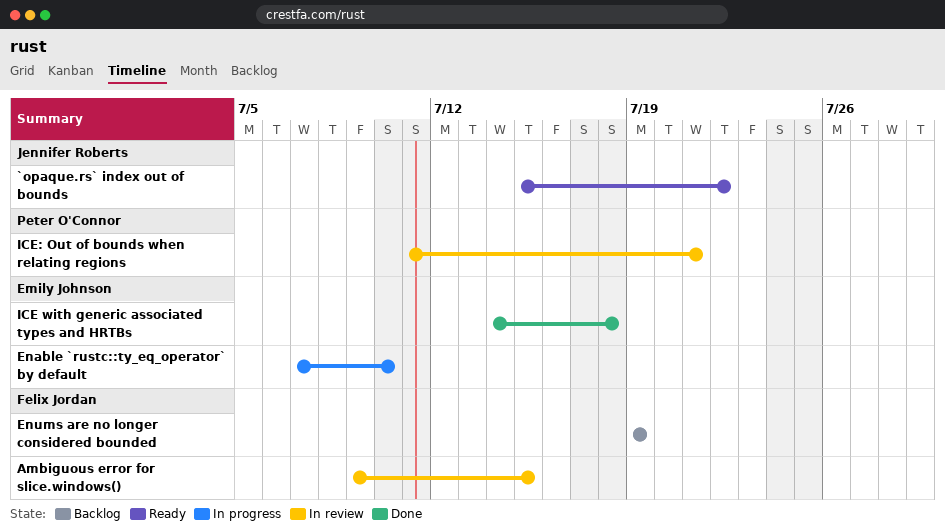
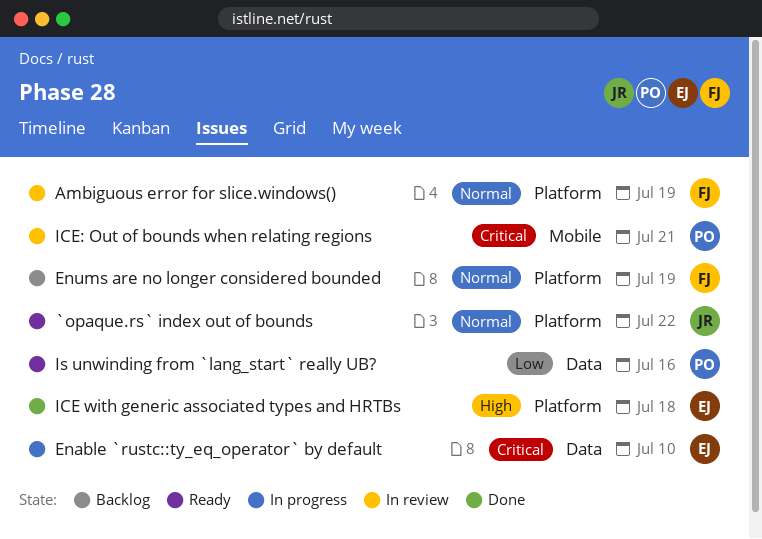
Ambiguous error for slice.windows(), due: Jul 15 -> Jul 19
Is unwinding from `lang_start` really UB?: none -> present

